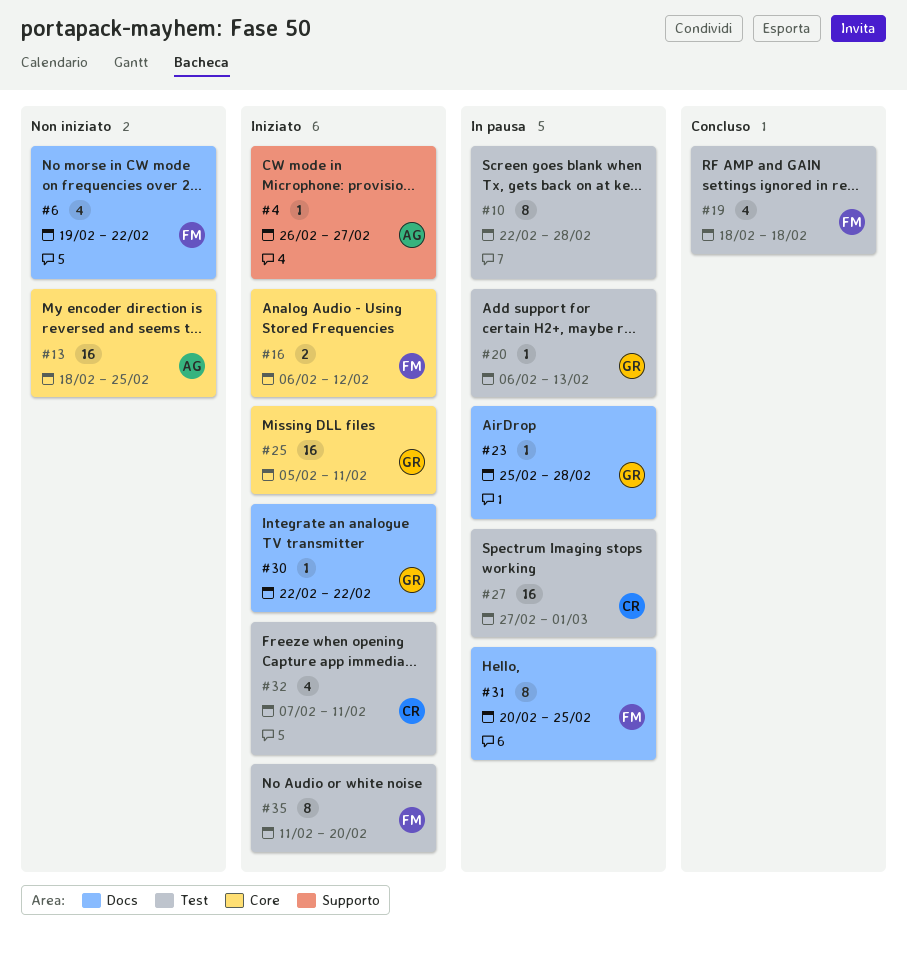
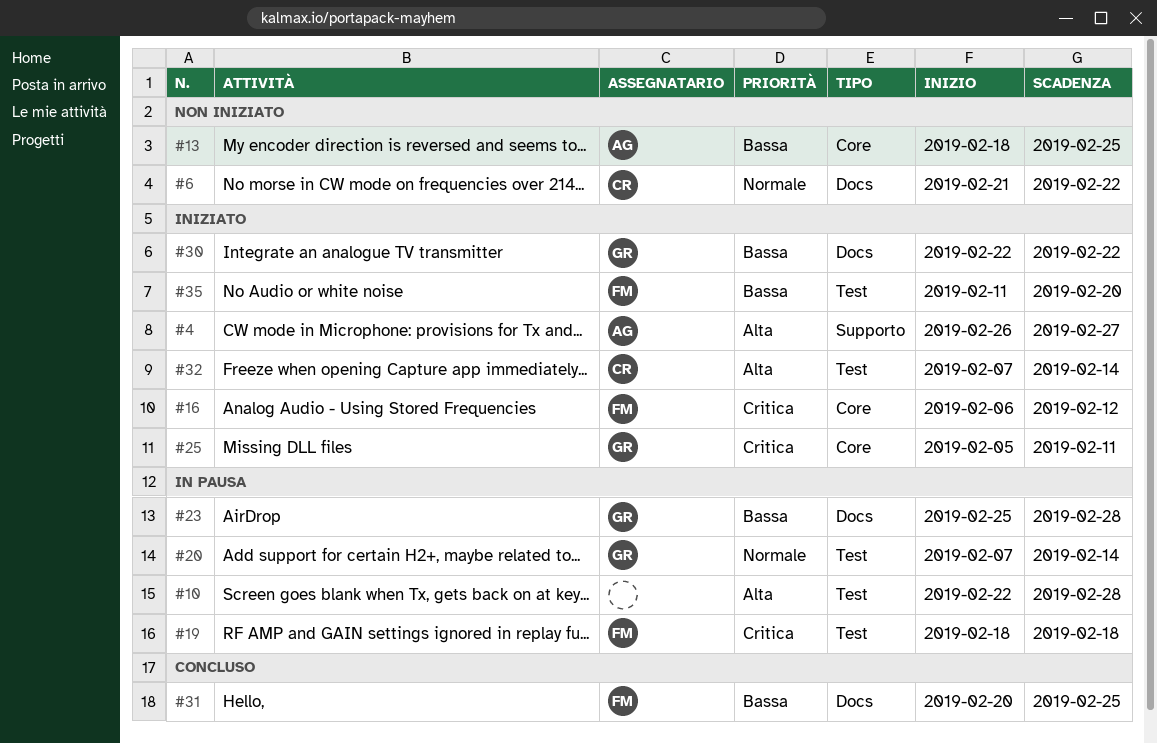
#6, owner: FM -> CR
#6, start: Feb 19 -> Feb 21
#19, status: Concluso -> In pausa
#20, start: Feb 6 -> Feb 7
#20, due: Feb 13 -> Feb 14
#27: present -> none
#31, status: In pausa -> Concluso
#32, due: Feb 11 -> Feb 14

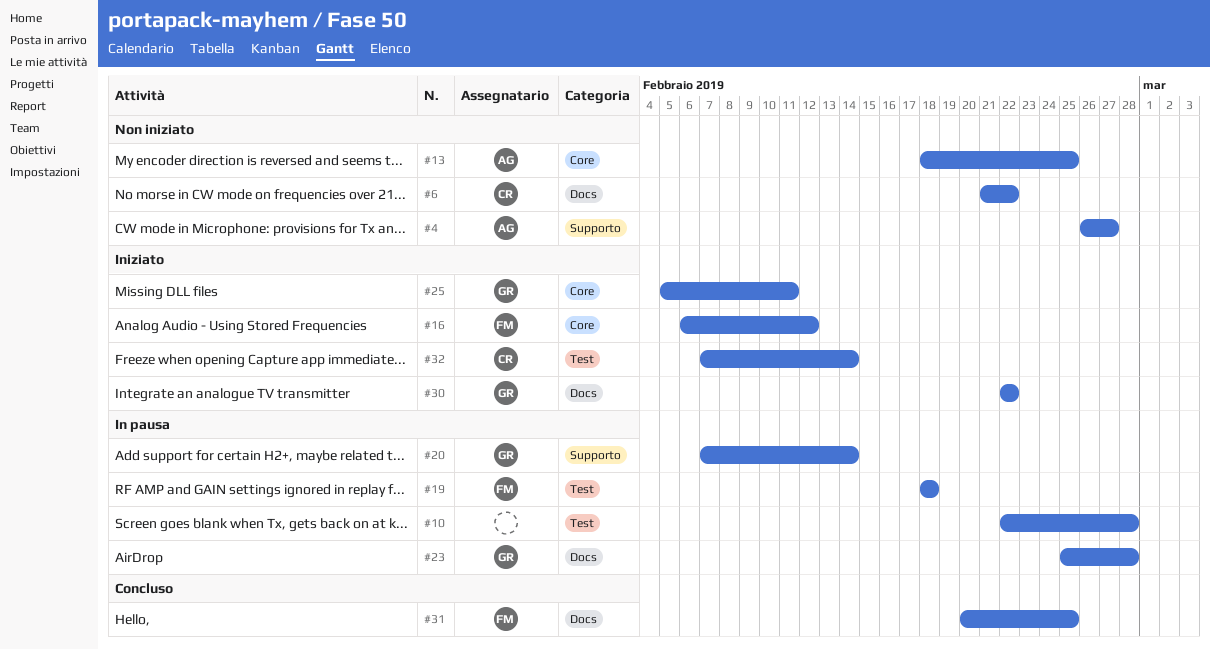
#4, status: Iniziato -> Non iniziato
#20, label: Test -> Supporto
#35: present -> none

